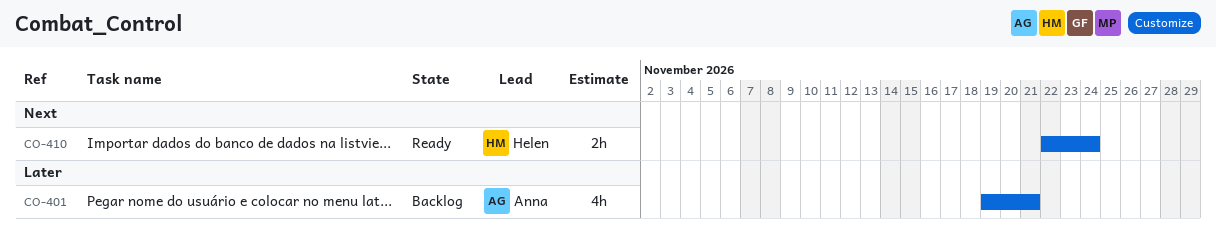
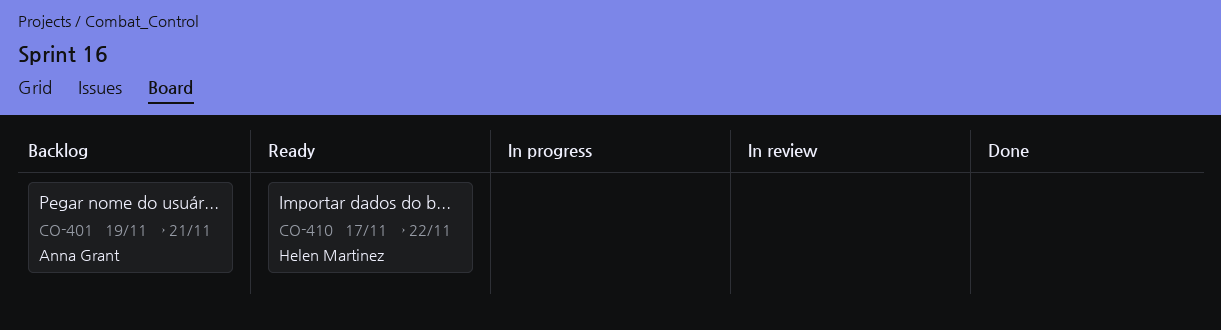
CO-410, start: Nov 22 -> Nov 17
CO-410, due: Nov 24 -> Nov 22

